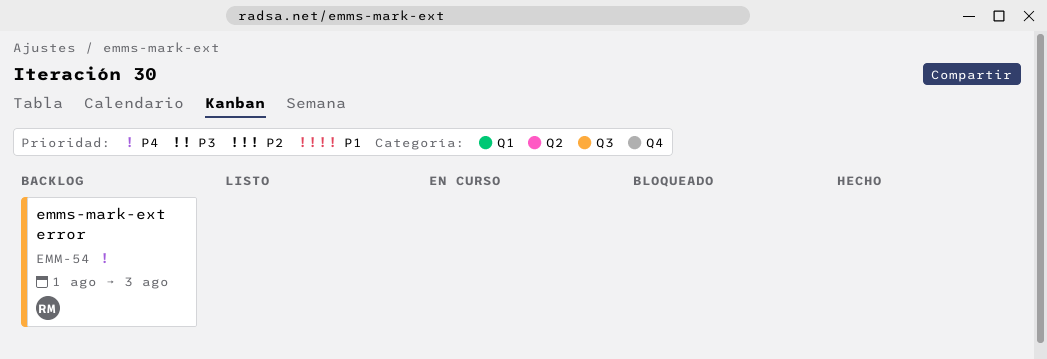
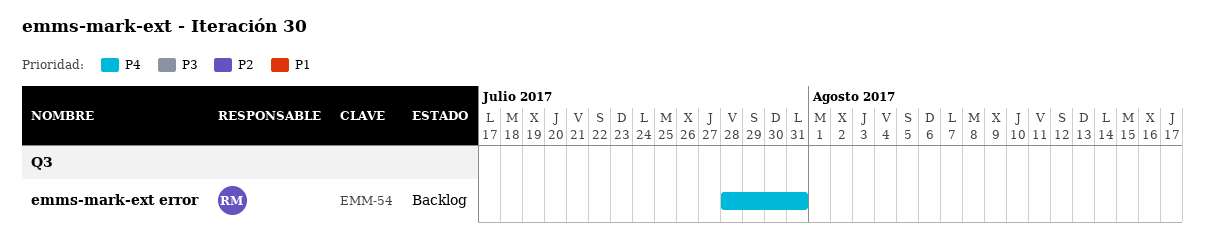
EMM-54, start: Aug 1 -> Jul 28
EMM-54, due: Aug 3 -> Jul 31

